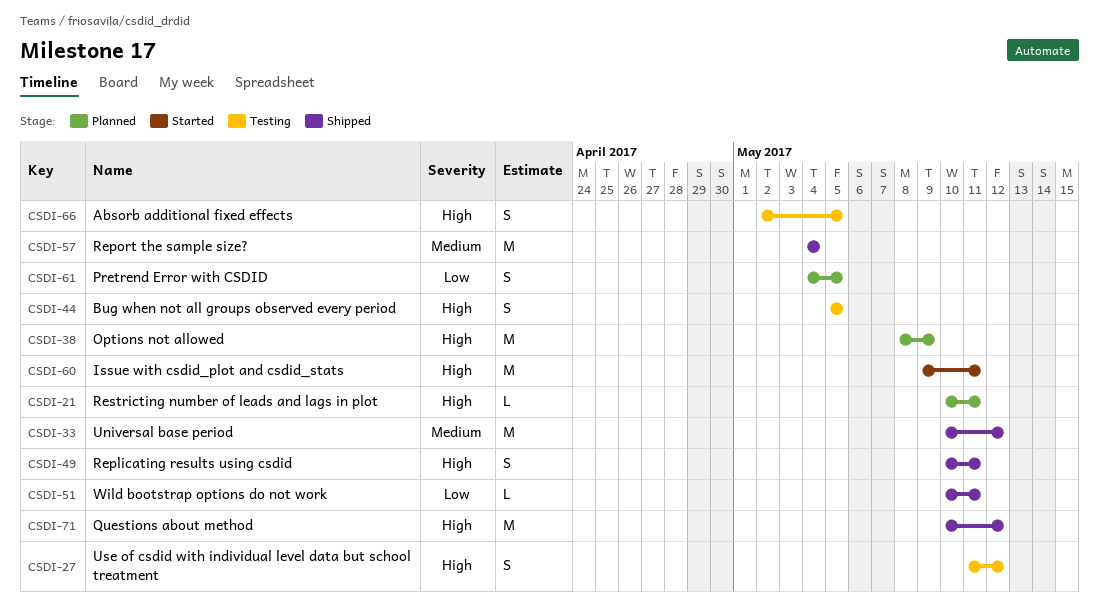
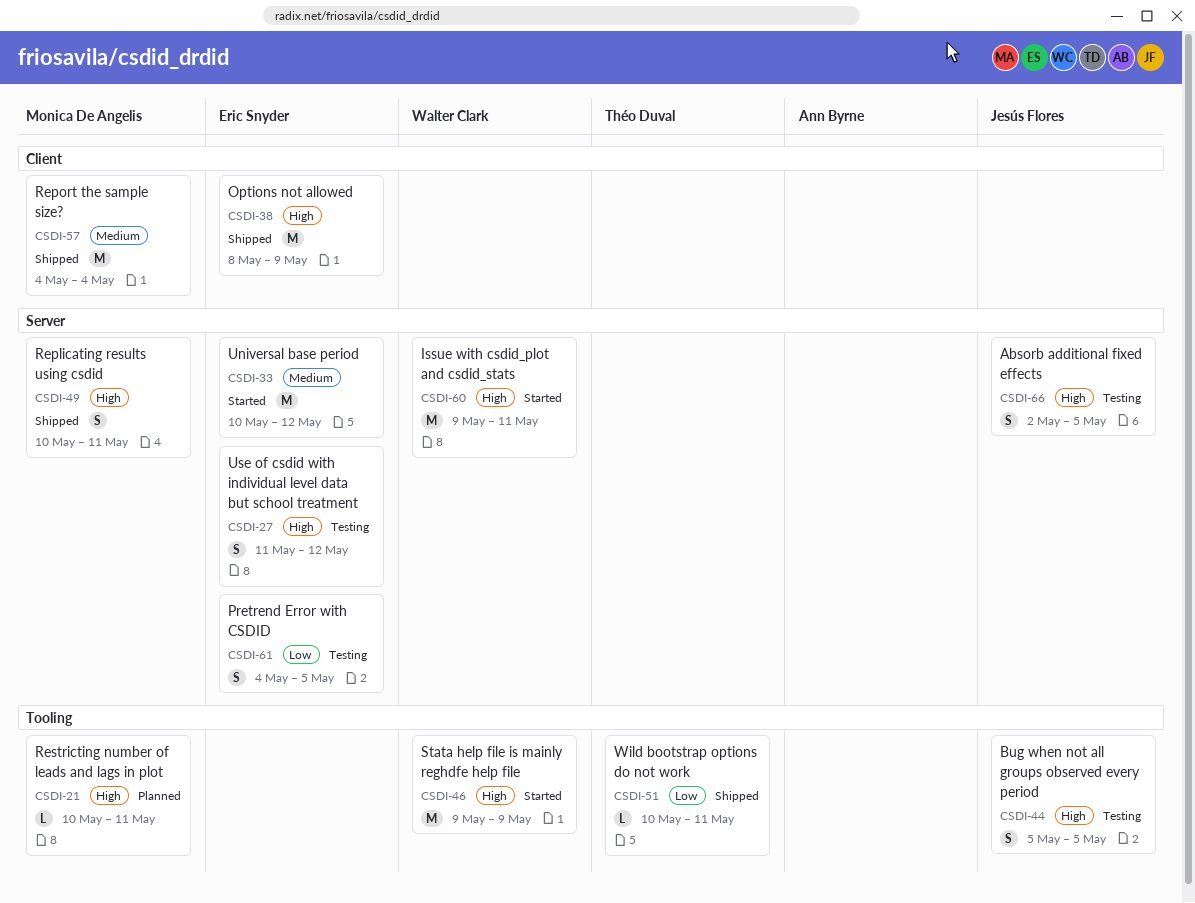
CSDI-33, status: Shipped -> Started
CSDI-38, status: Planned -> Shipped
CSDI-46: none -> present
CSDI-61, status: Planned -> Testing
CSDI-71: present -> none

